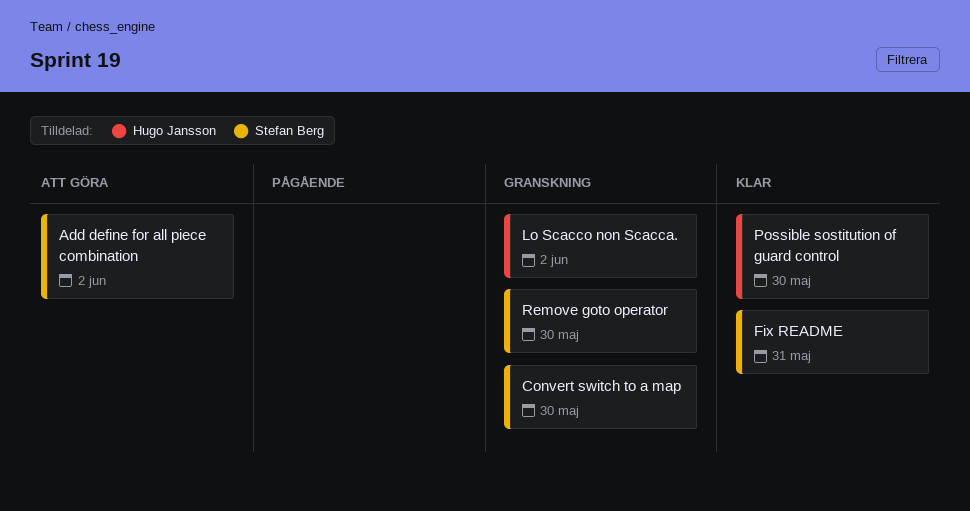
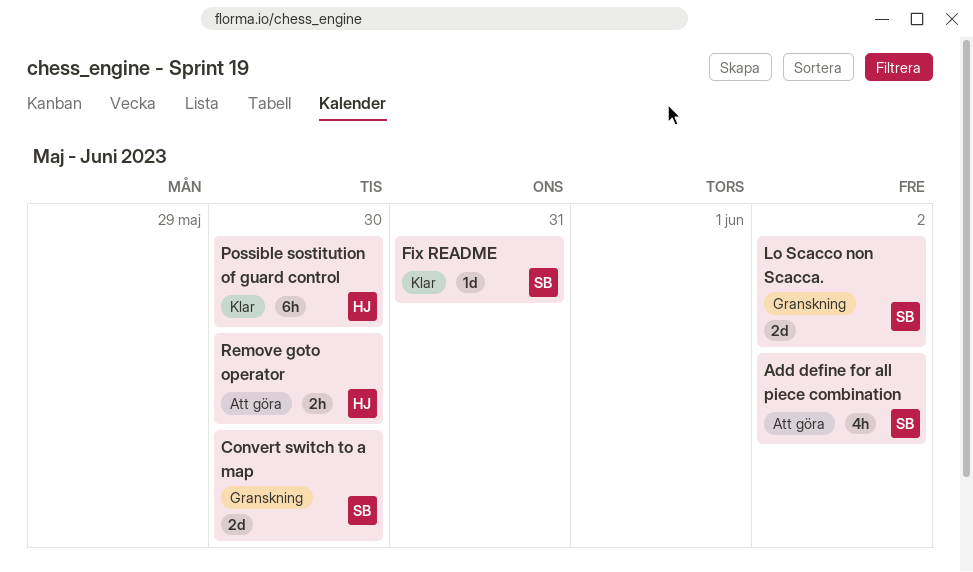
Lo Scacco non Scacca., owner: Hugo Jansson -> Stefan Berg
Remove goto operator, status: Granskning -> Att göra
Remove goto operator, owner: Stefan Berg -> Hugo Jansson

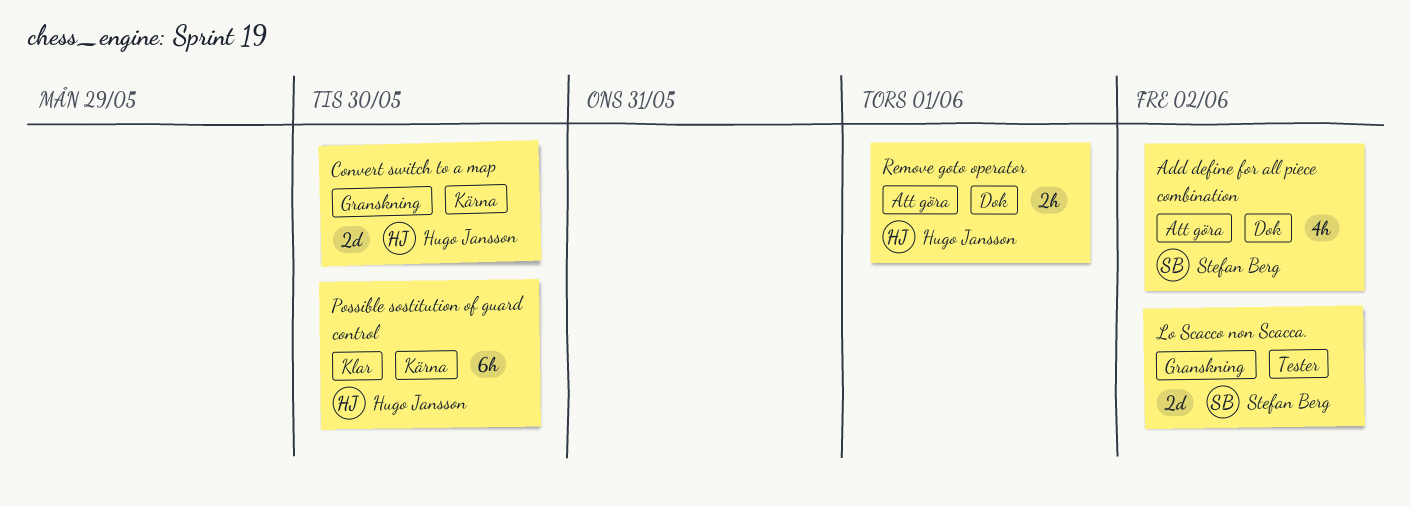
Convert switch to a map, owner: Stefan Berg -> Hugo Jansson
Fix README: present -> none
Remove goto operator, due: May 30 -> Jun 1

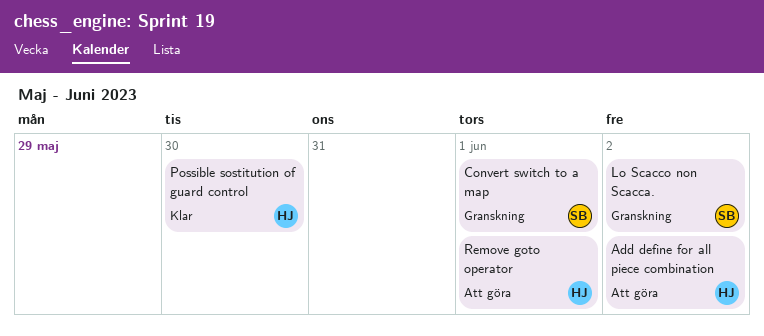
Add define for all piece combination, owner: Stefan Berg -> Hugo Jansson
Convert switch to a map, owner: Hugo Jansson -> Stefan Berg
Convert switch to a map, due: May 30 -> Jun 1

